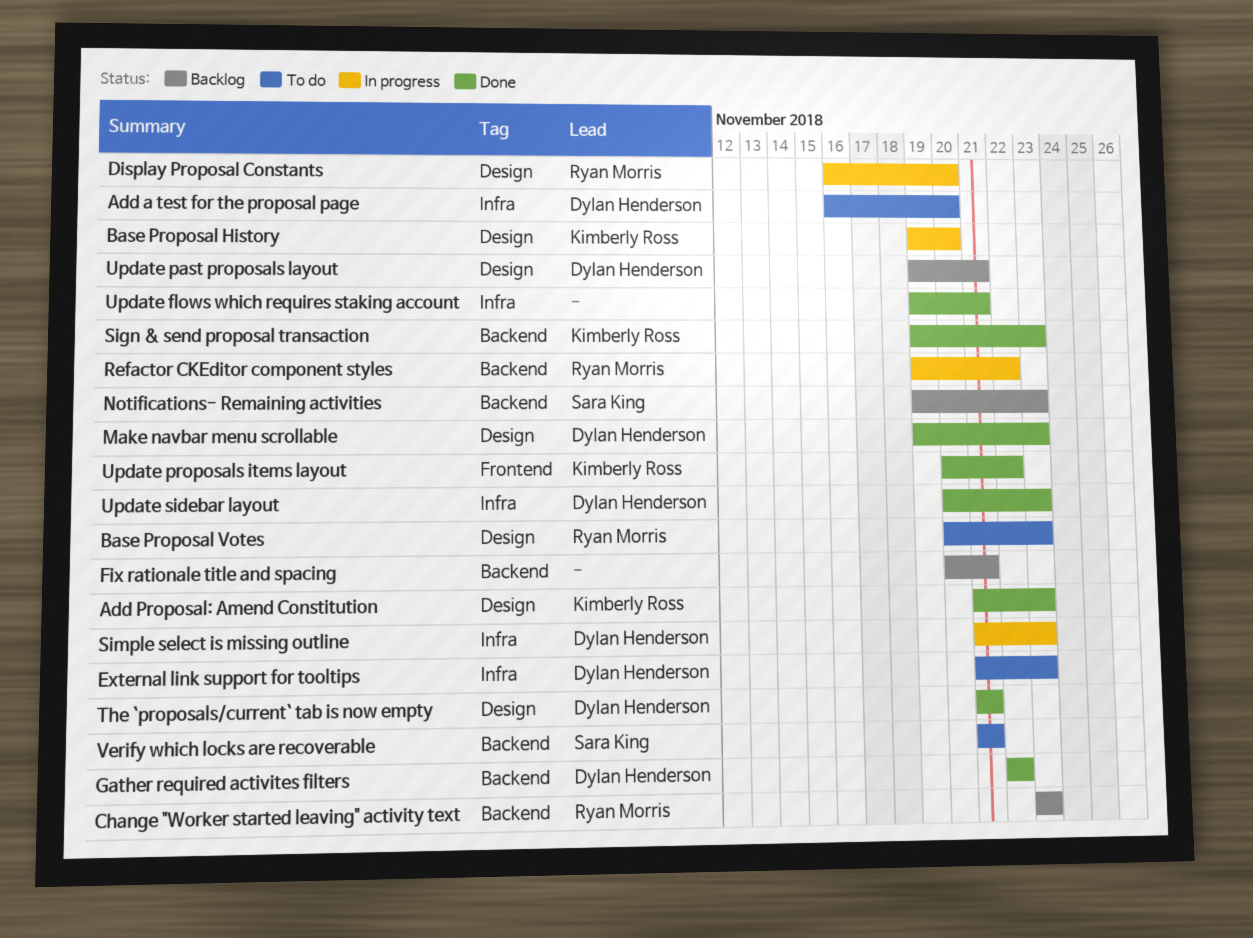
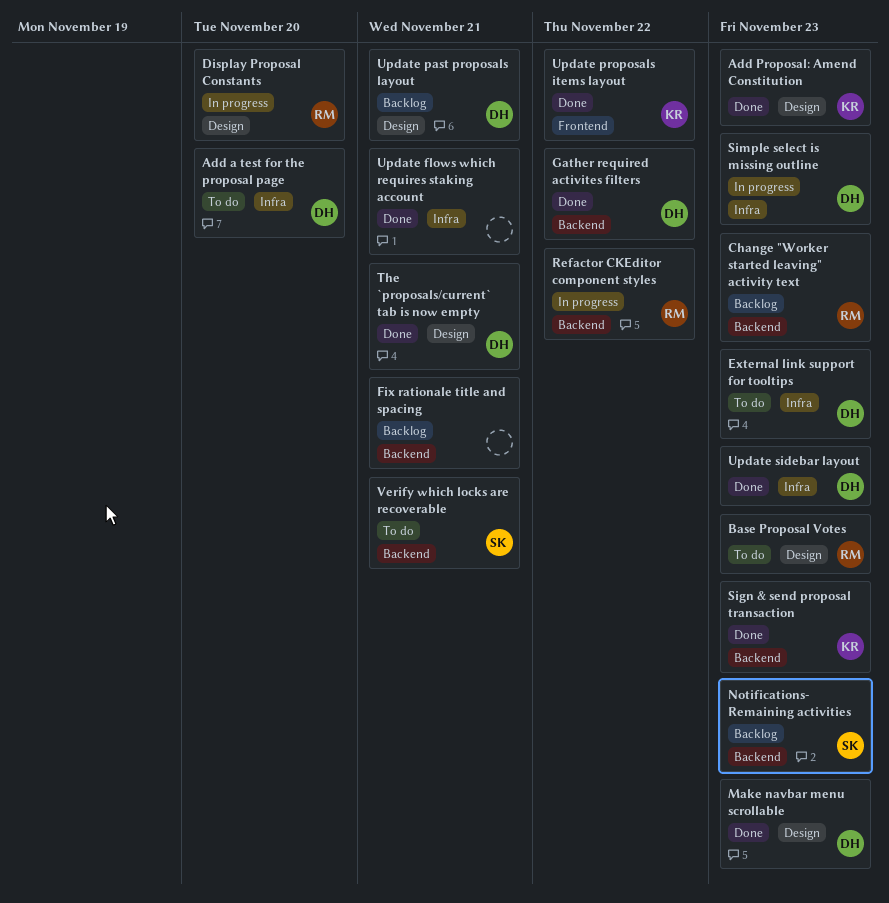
Base Proposal History: present -> none

